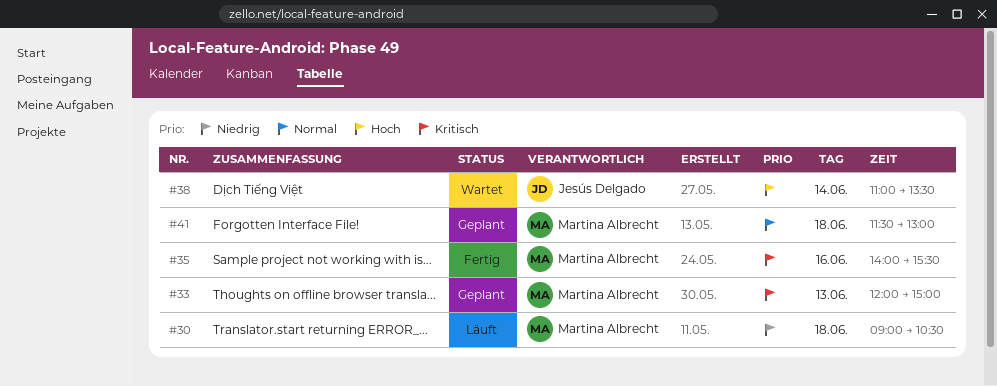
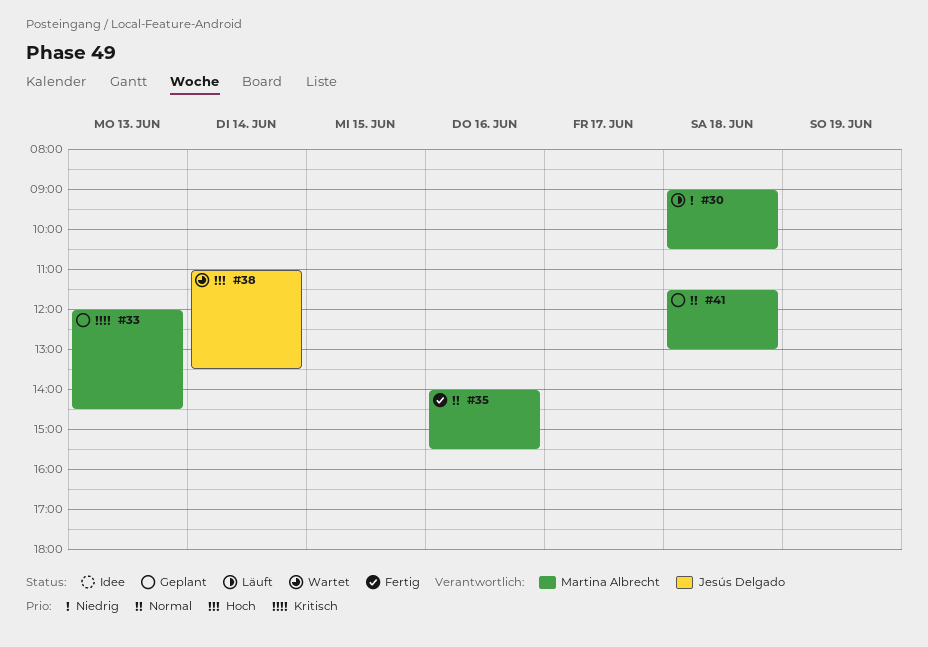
#33, ends: 15:00 -> 14:30
#35, priority: Kritisch -> Normal

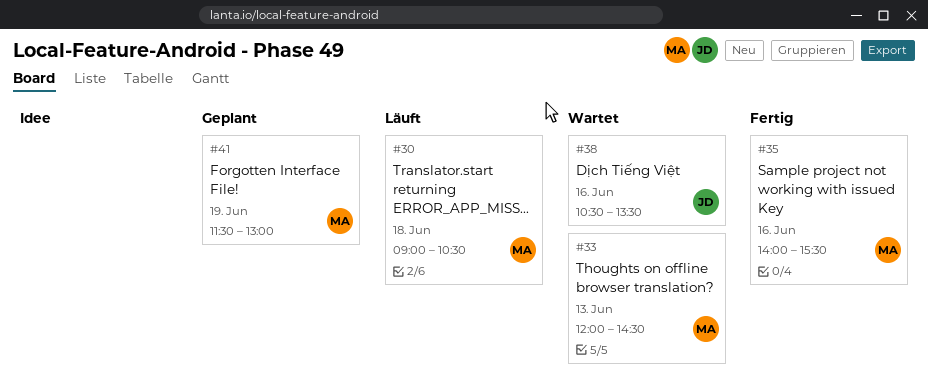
#33, status: Geplant -> Wartet
#38, day: Jun 14 -> Jun 16
#38, begins: 11:00 -> 10:30
#41, day: Jun 18 -> Jun 19

